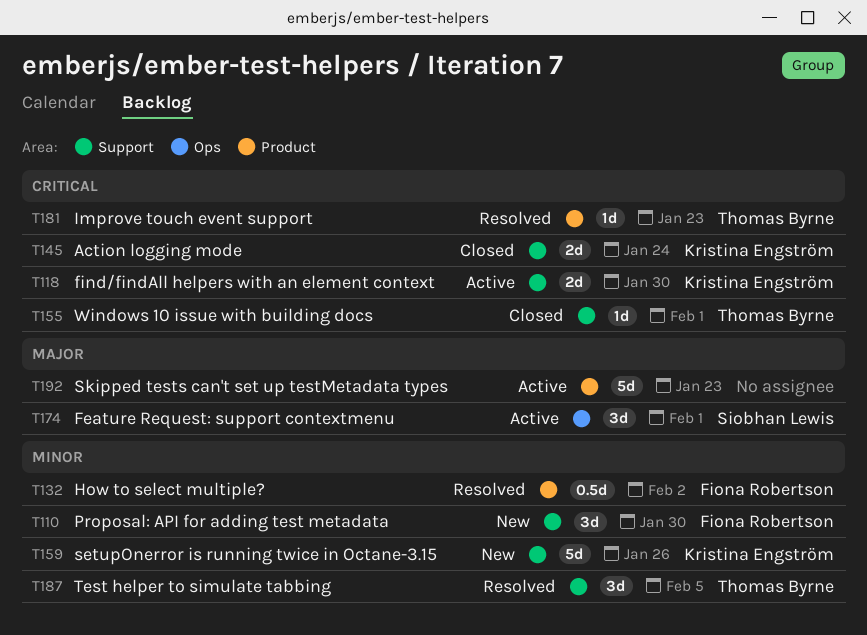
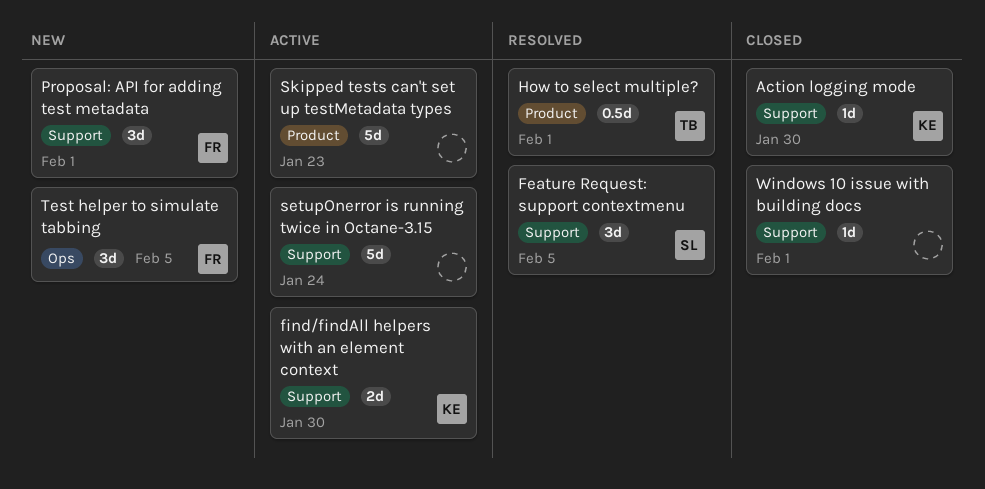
Action logging mode, estimate: 2d -> 1d
Action logging mode, due: Jan 24 -> Jan 30
Feature Request: support contextmenu, status: Active -> Resolved
Feature Request: support contextmenu, label: Ops -> Support
Feature Request: support contextmenu, due: Feb 1 -> Feb 5
How to select multiple?, owner: Fiona Robertson -> Thomas Byrne
How to select multiple?, due: Feb 2 -> Feb 1
Improve touch event support: present -> none
Proposal: API for adding test metadata, due: Jan 30 -> Feb 1
setupOnerror is running twice in Octane-3.15, status: New -> Active
setupOnerror is running twice in Octane-3.15, owner: Kristina Engström -> none
setupOnerror is running twice in Octane-3.15, due: Jan 26 -> Jan 24
Test helper to simulate tabbing, status: Resolved -> New
Test helper to simulate tabbing, owner: Thomas Byrne -> Fiona Robertson
Test helper to simulate tabbing, label: Support -> Ops
Windows 10 issue with building docs, owner: Thomas Byrne -> none

